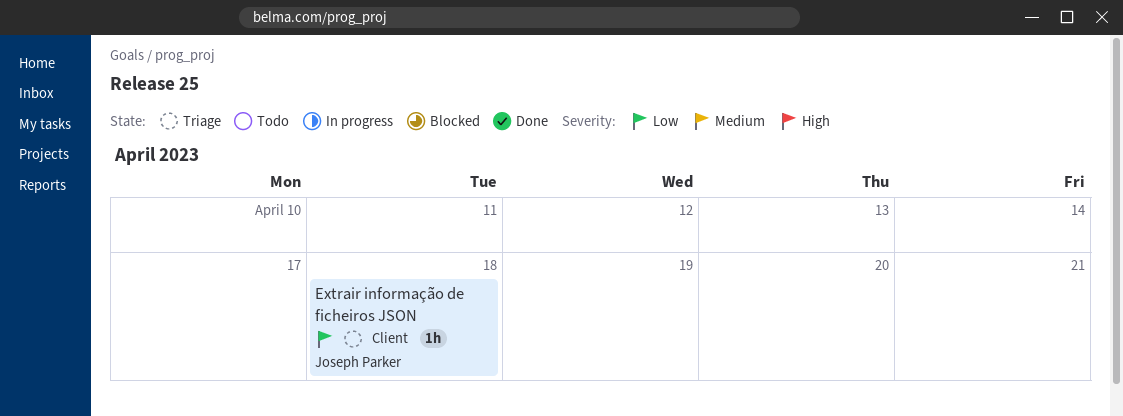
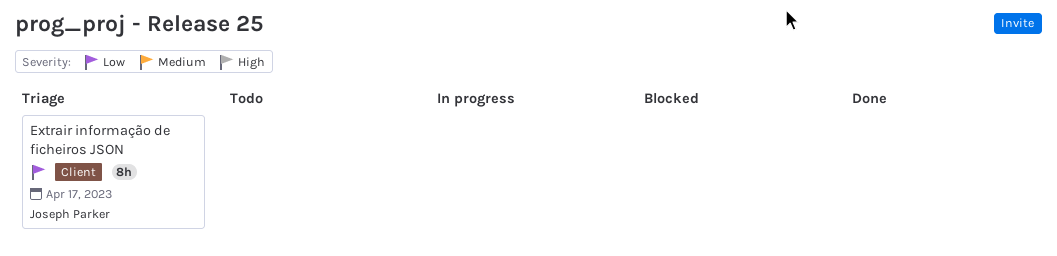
Extrair informação de ficheiros JSON, estimate: 1h -> 8h
Extrair informação de ficheiros JSON, due: Apr 18 -> Apr 17

